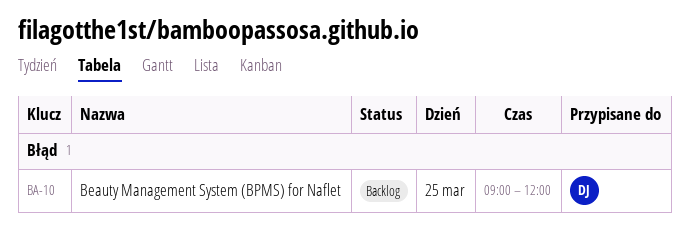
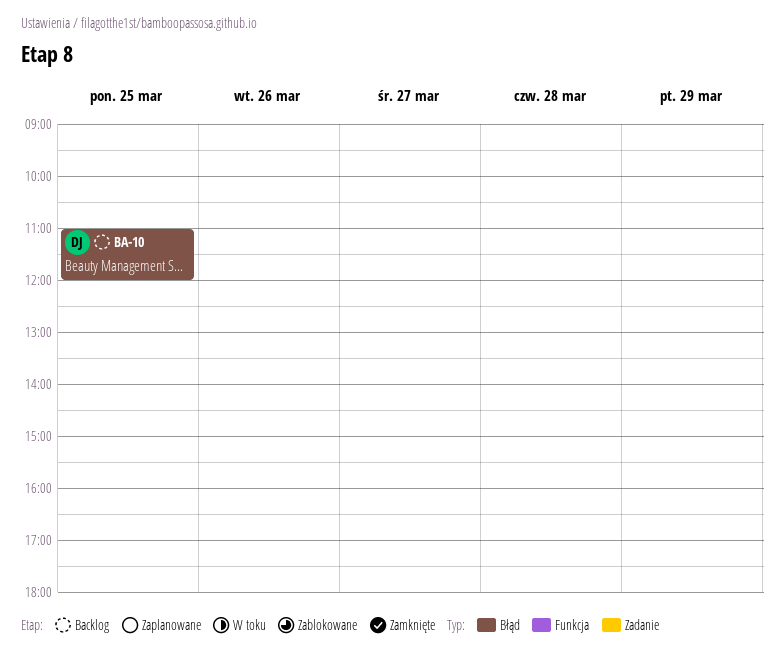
BA-10, begins: 09:00 -> 11:00

